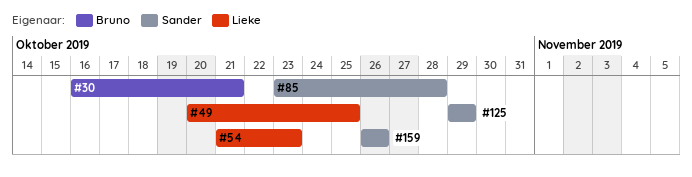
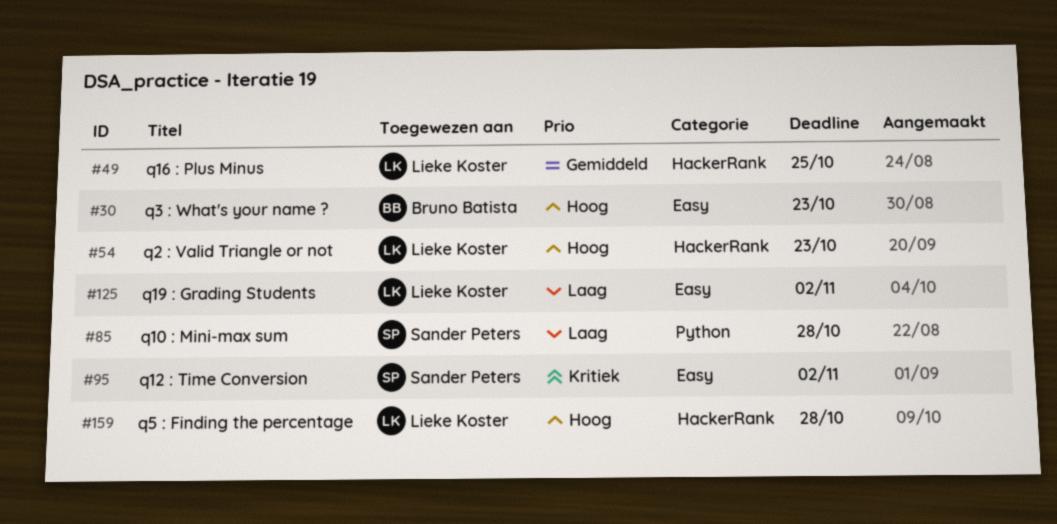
#30, due: Oct 21 -> Oct 23
#95: none -> present
#125, owner: Sander Peters -> Lieke Koster
#125, due: Oct 29 -> Nov 2
#159, owner: Sander Peters -> Lieke Koster
#159, due: Oct 26 -> Oct 28

